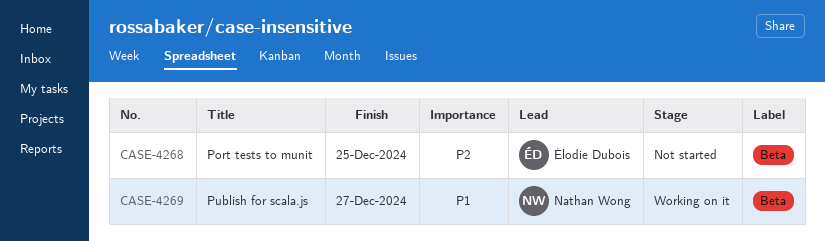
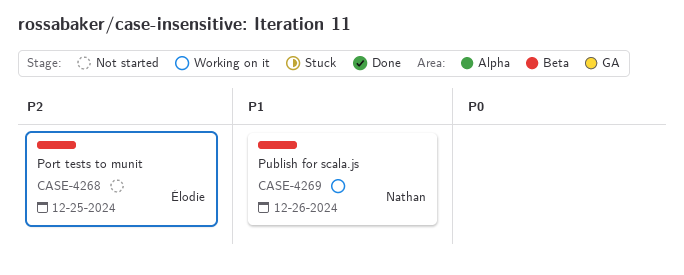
CASE-4269, due: Dec 27 -> Dec 26

